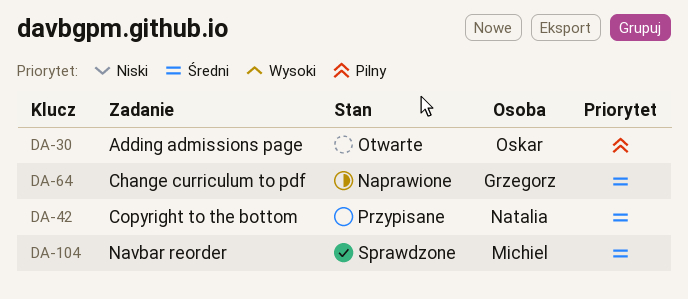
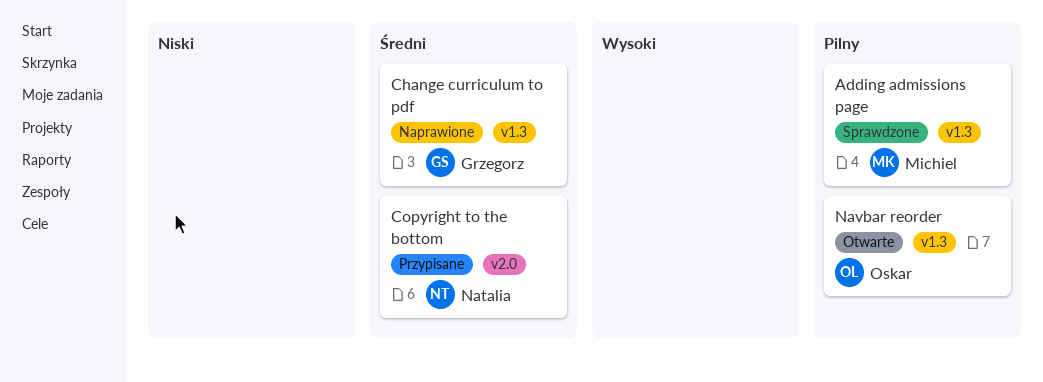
Adding admissions page, status: Otwarte -> Sprawdzone
Adding admissions page, owner: Oskar -> Michiel
Navbar reorder, status: Sprawdzone -> Otwarte
Navbar reorder, owner: Michiel -> Oskar
Navbar reorder, priority: Średni -> Pilny

